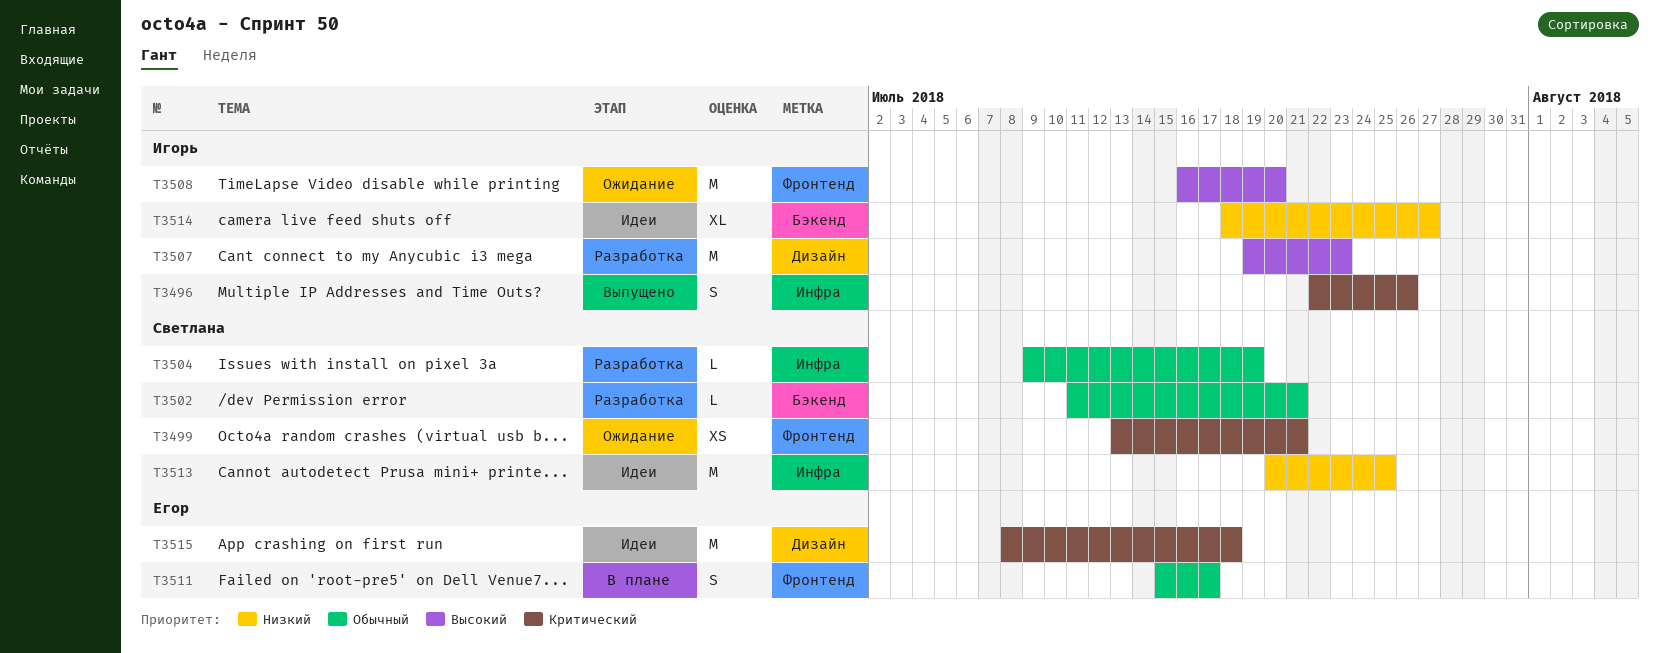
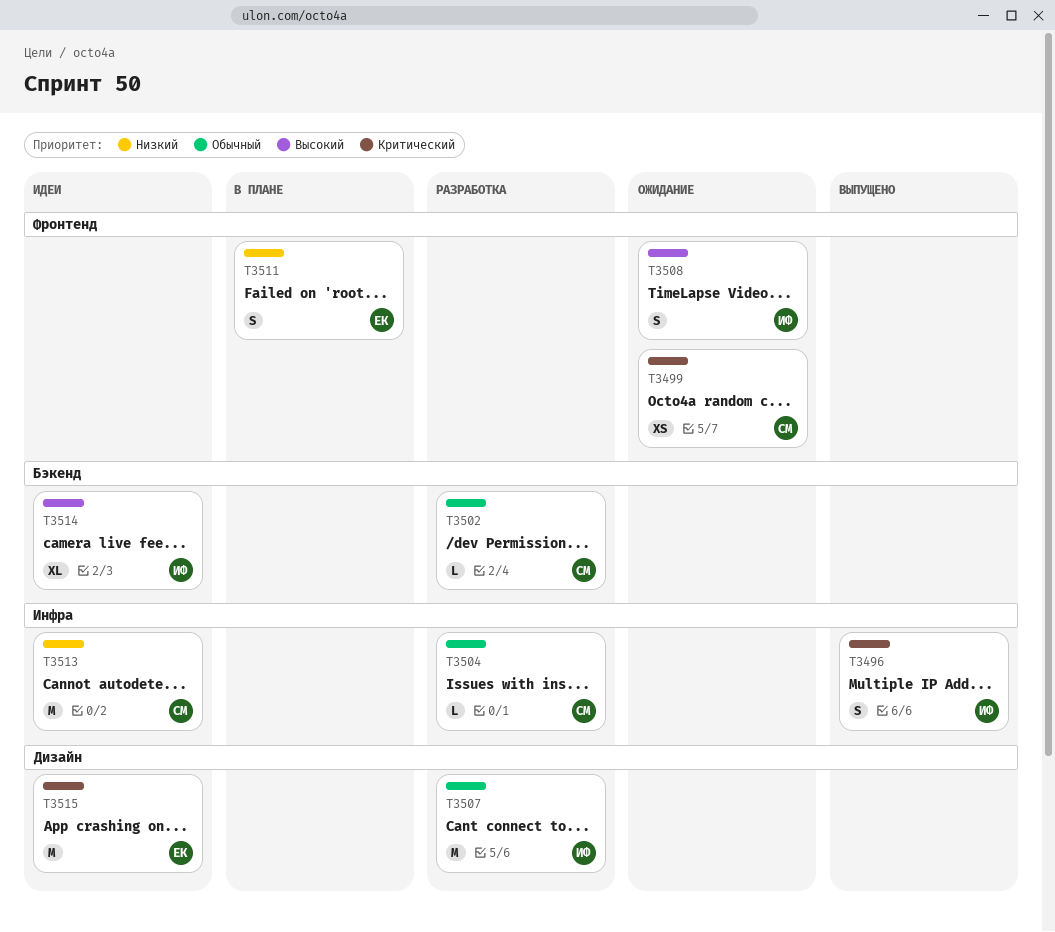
T3507, priority: Высокий -> Обычный
T3508, estimate: M -> S
T3511, priority: Обычный -> Низкий
T3514, priority: Низкий -> Высокий

